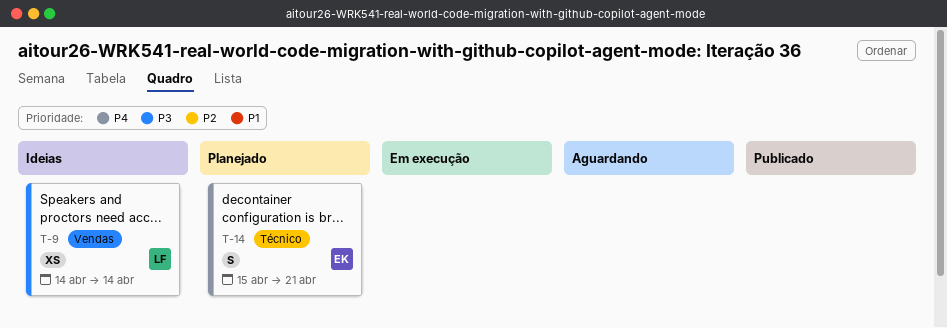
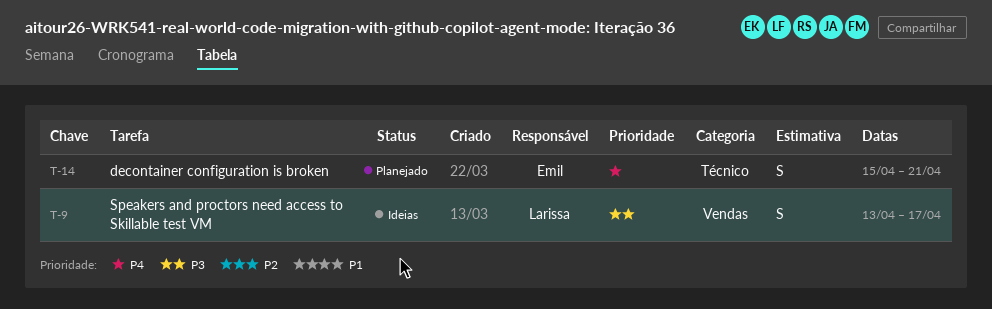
T-9, estimate: XS -> S
T-9, start: Apr 14 -> Apr 13
T-9, due: Apr 14 -> Apr 17

